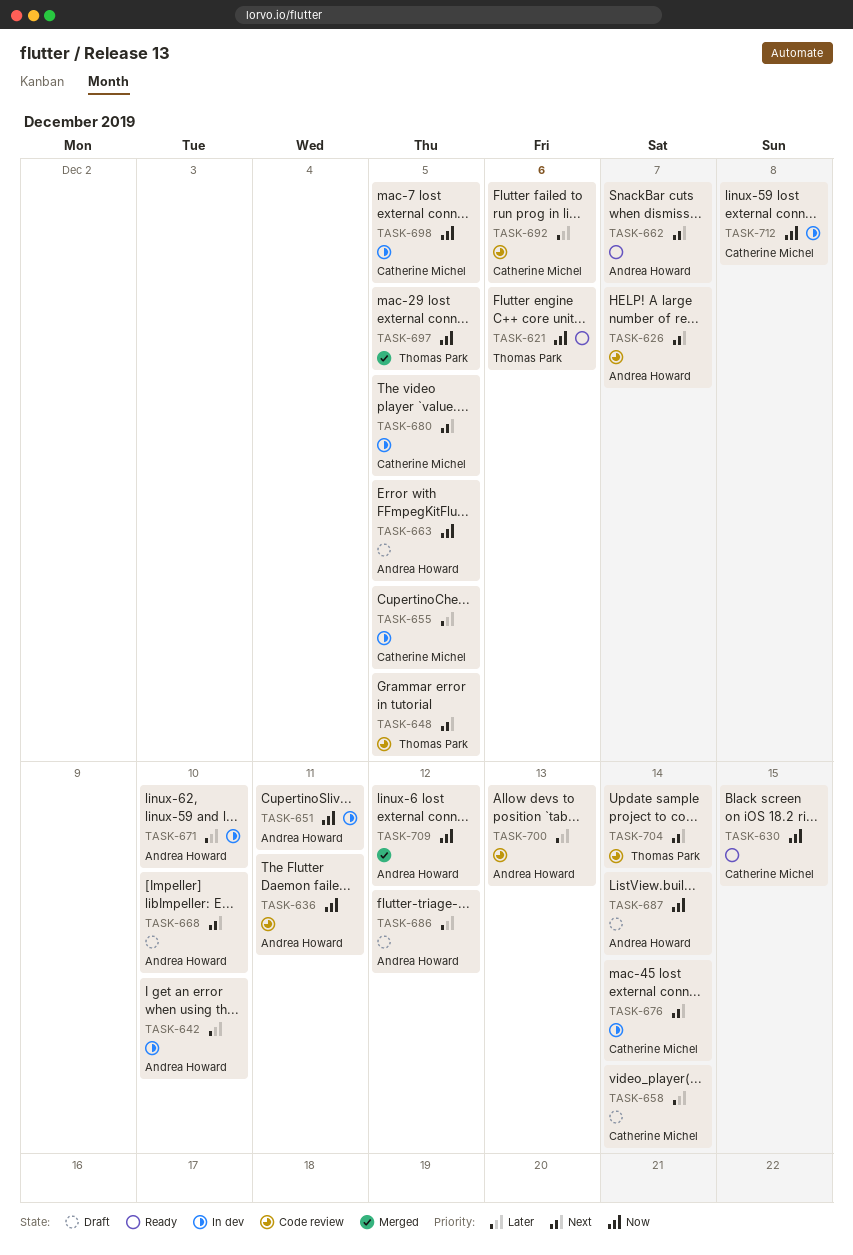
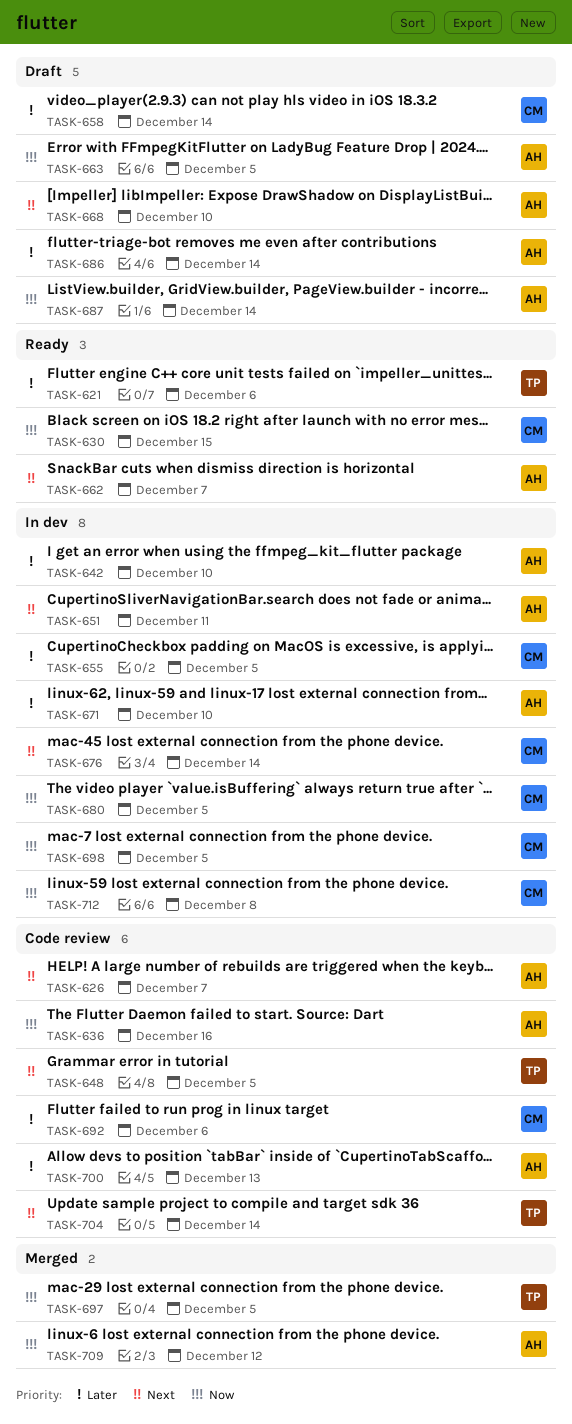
TASK-621, priority: Now -> Later
TASK-636, due: Dec 11 -> Dec 16
TASK-651, priority: Now -> Next
TASK-680, priority: Next -> Now
TASK-686, due: Dec 12 -> Dec 14

